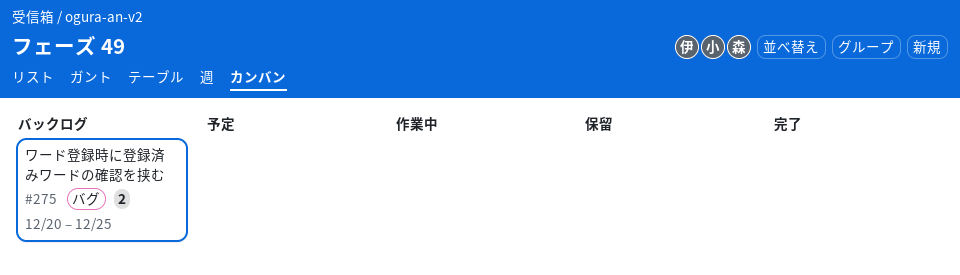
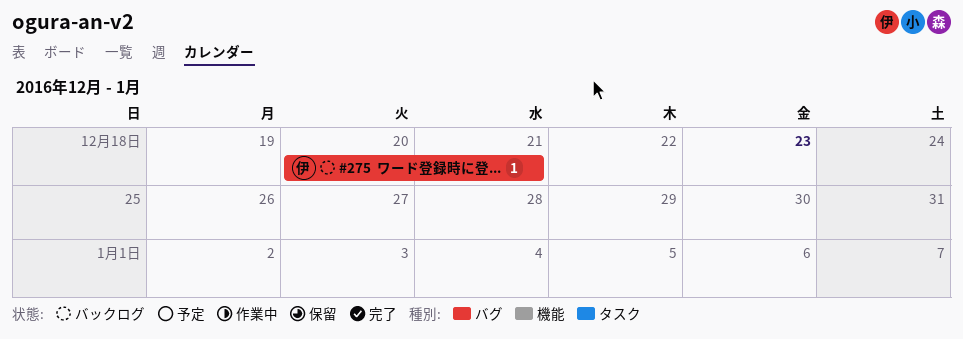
#275, estimate: 2 -> 1
#275, due: Dec 25 -> Dec 21

